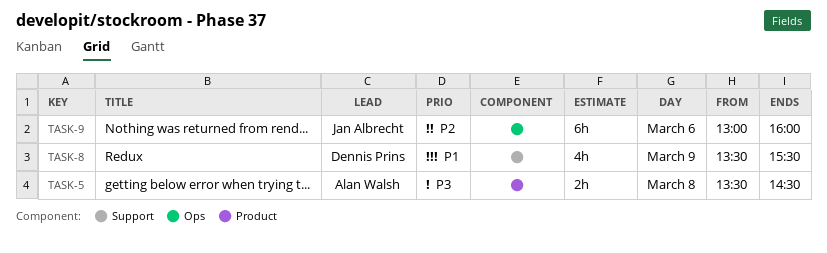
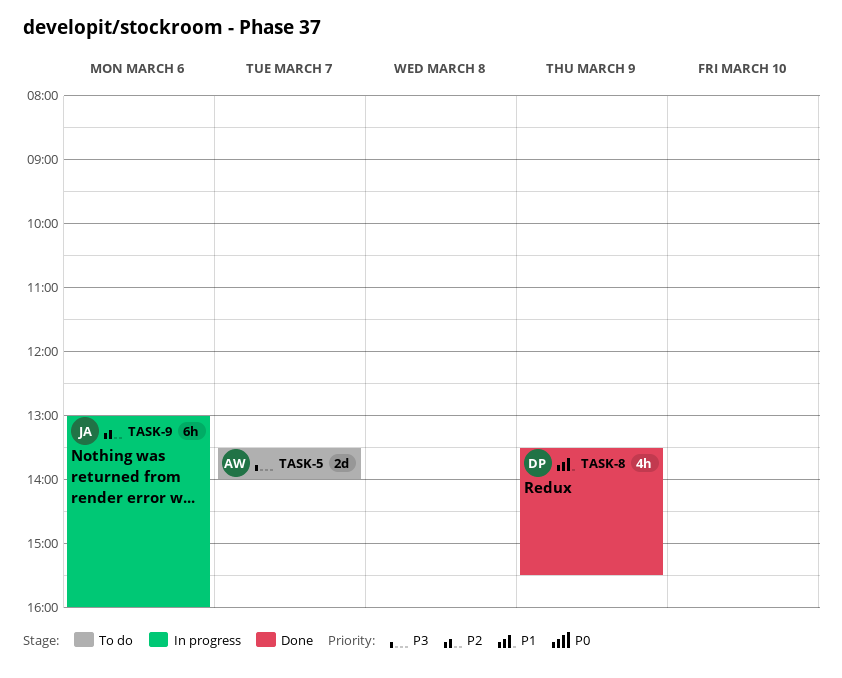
TASK-5, estimate: 2h -> 2d
TASK-5, day: Mar 8 -> Mar 7
TASK-5, ends: 14:30 -> 14:00

